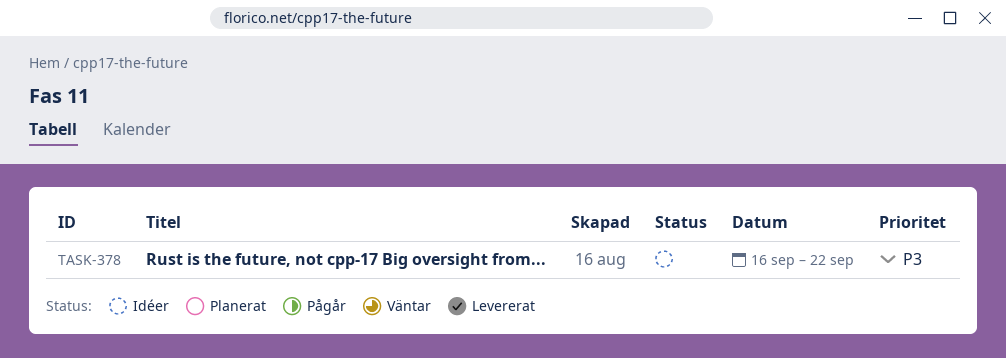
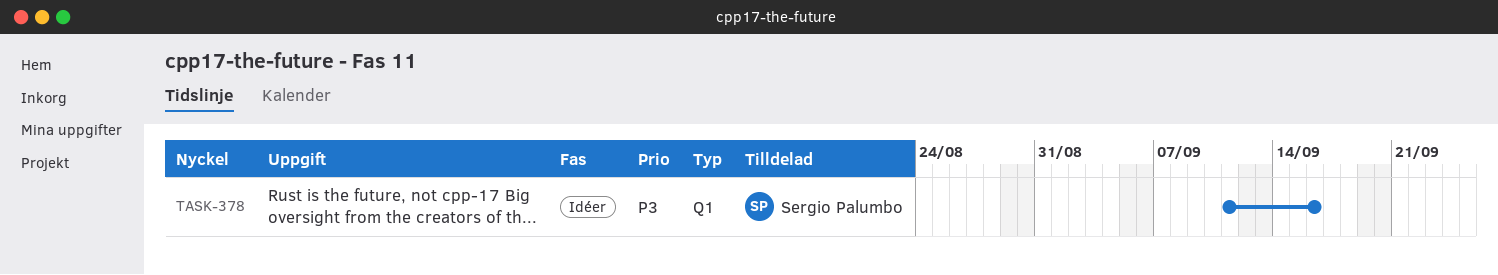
TASK-378, start: Sep 16 -> Sep 11
TASK-378, due: Sep 22 -> Sep 16

